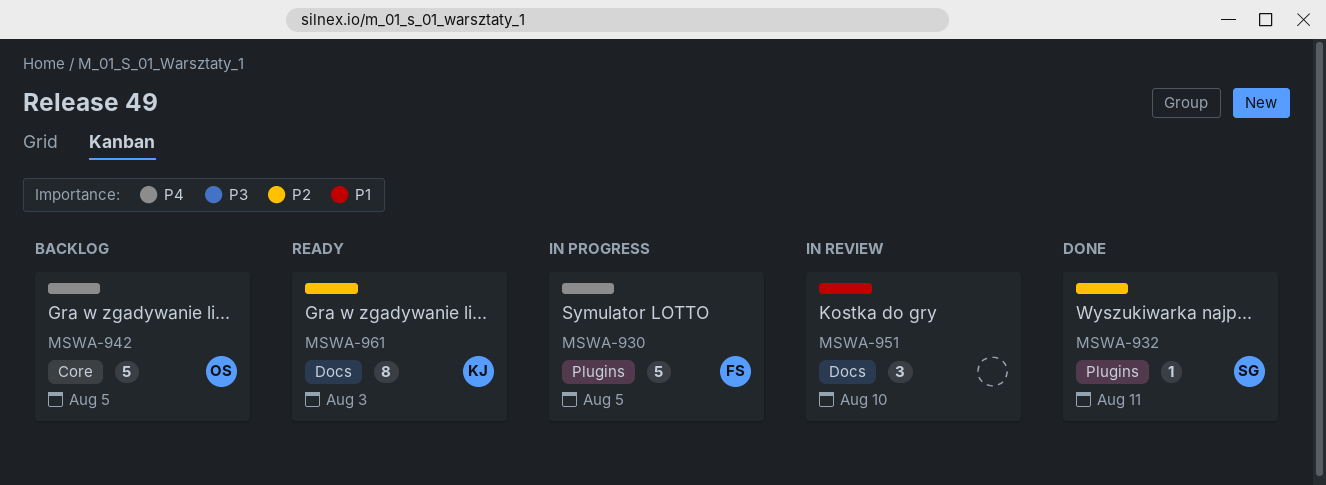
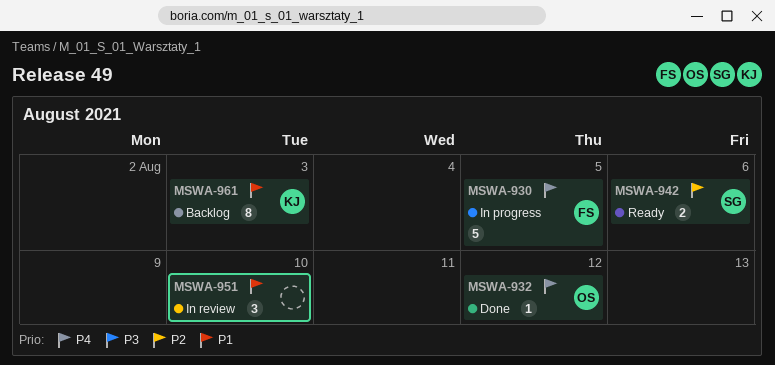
MSWA-932, owner: SG -> OS
MSWA-932, priority: P2 -> P4
MSWA-932, due: Aug 11 -> Aug 12
MSWA-942, status: Backlog -> Ready
MSWA-942, owner: OS -> SG
MSWA-942, priority: P4 -> P2
MSWA-942, estimate: 5 -> 2
MSWA-942, due: Aug 5 -> Aug 6
MSWA-961, status: Ready -> Backlog
MSWA-961, priority: P2 -> P1

